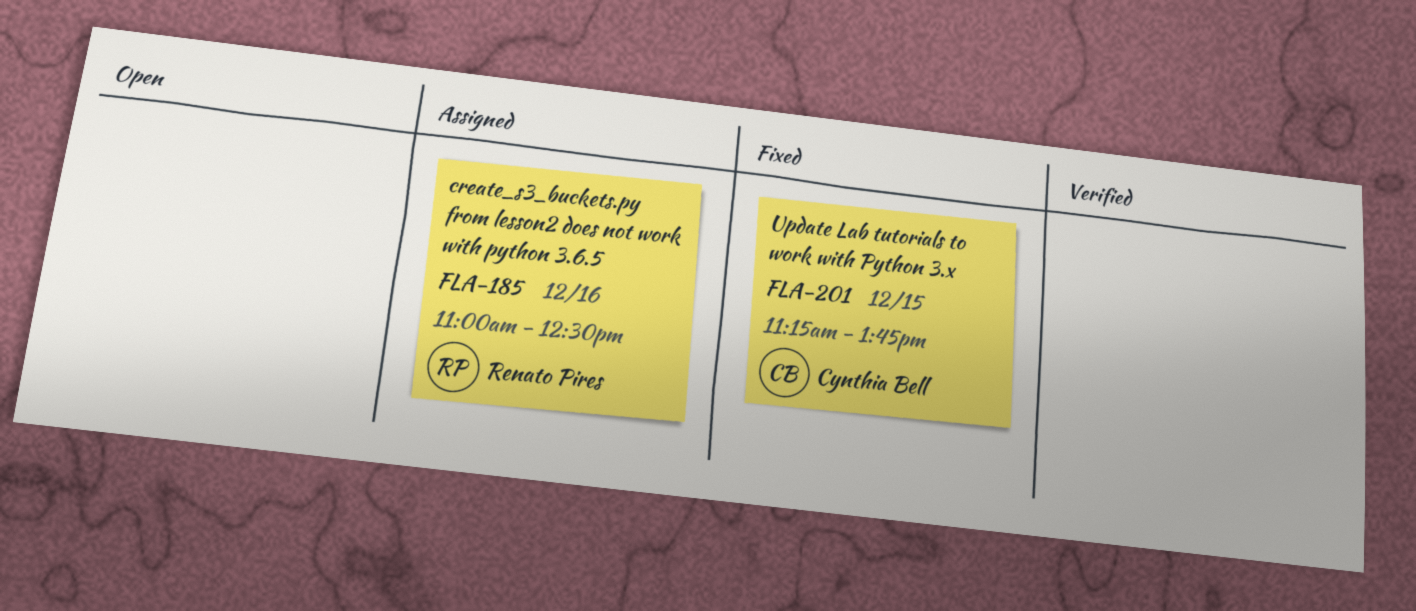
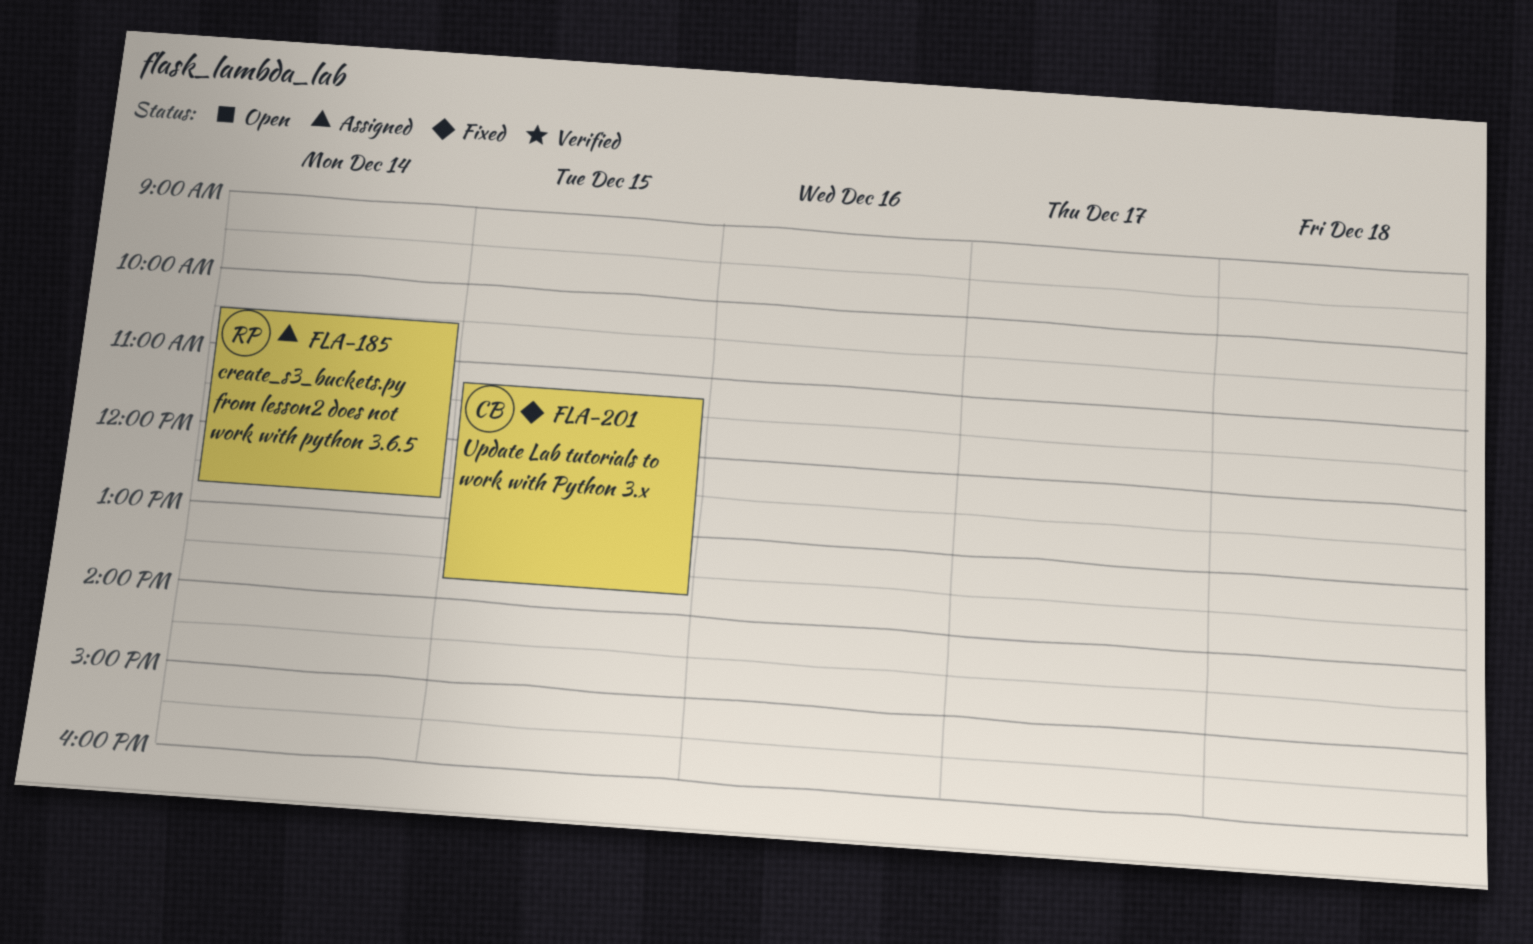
FLA-185, day: Dec 16 -> Dec 14
FLA-185, begins: 11:00 -> 10:30
FLA-185, ends: 12:30 -> 12:45

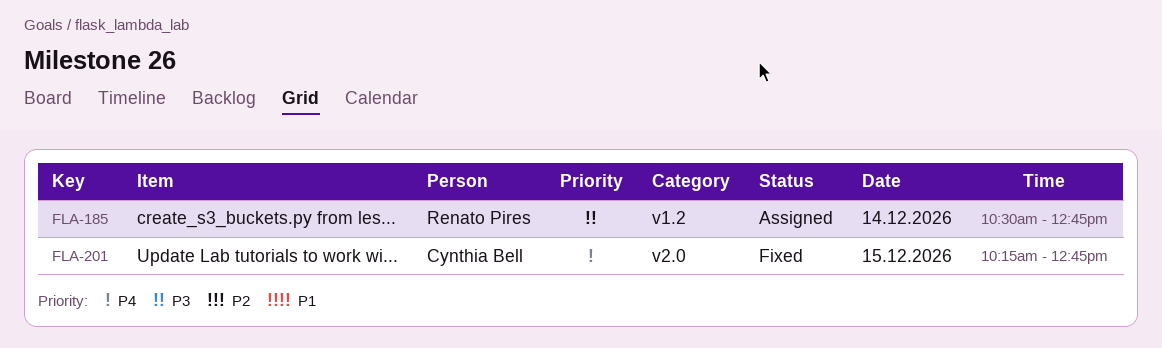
FLA-201, begins: 11:15 -> 10:15
FLA-201, ends: 13:45 -> 12:45

